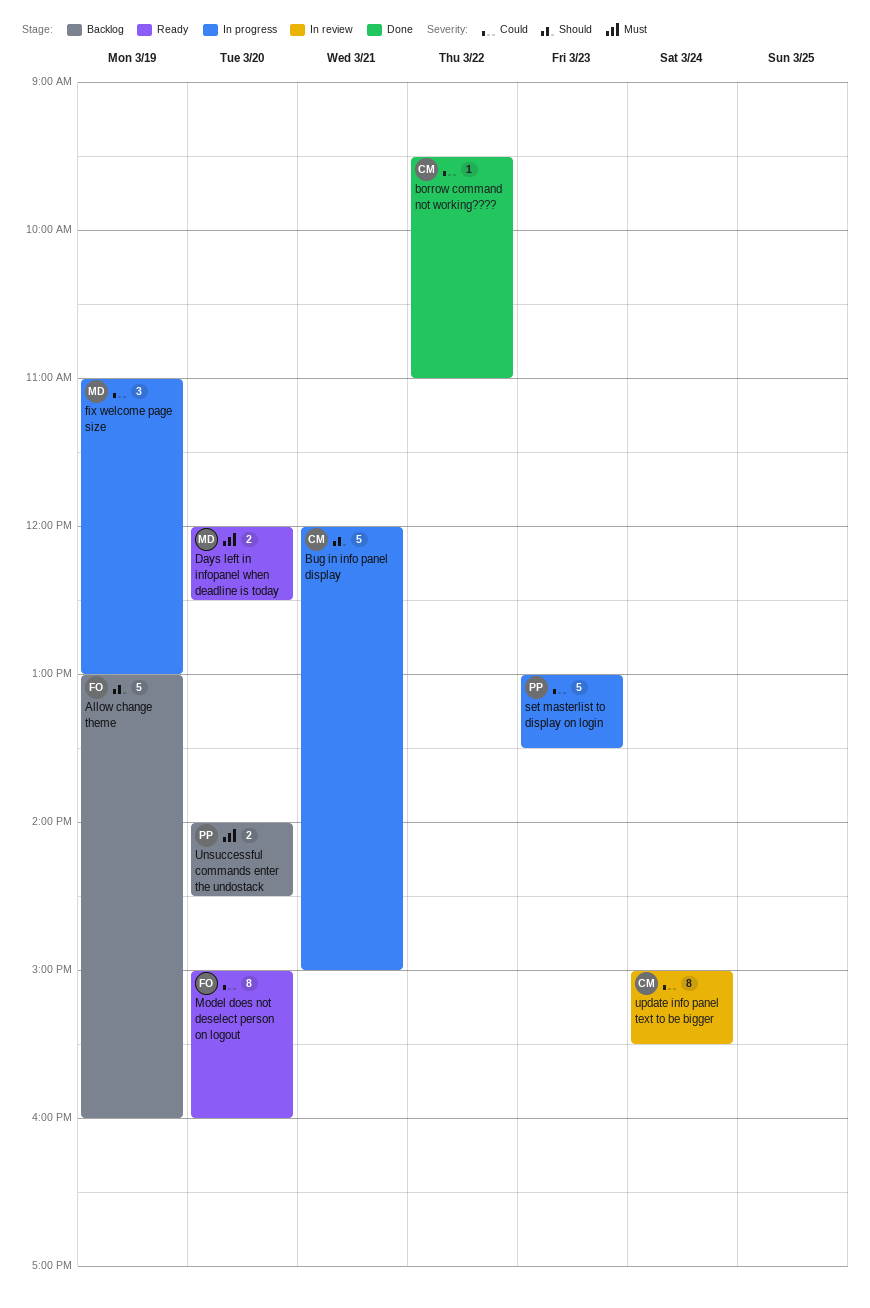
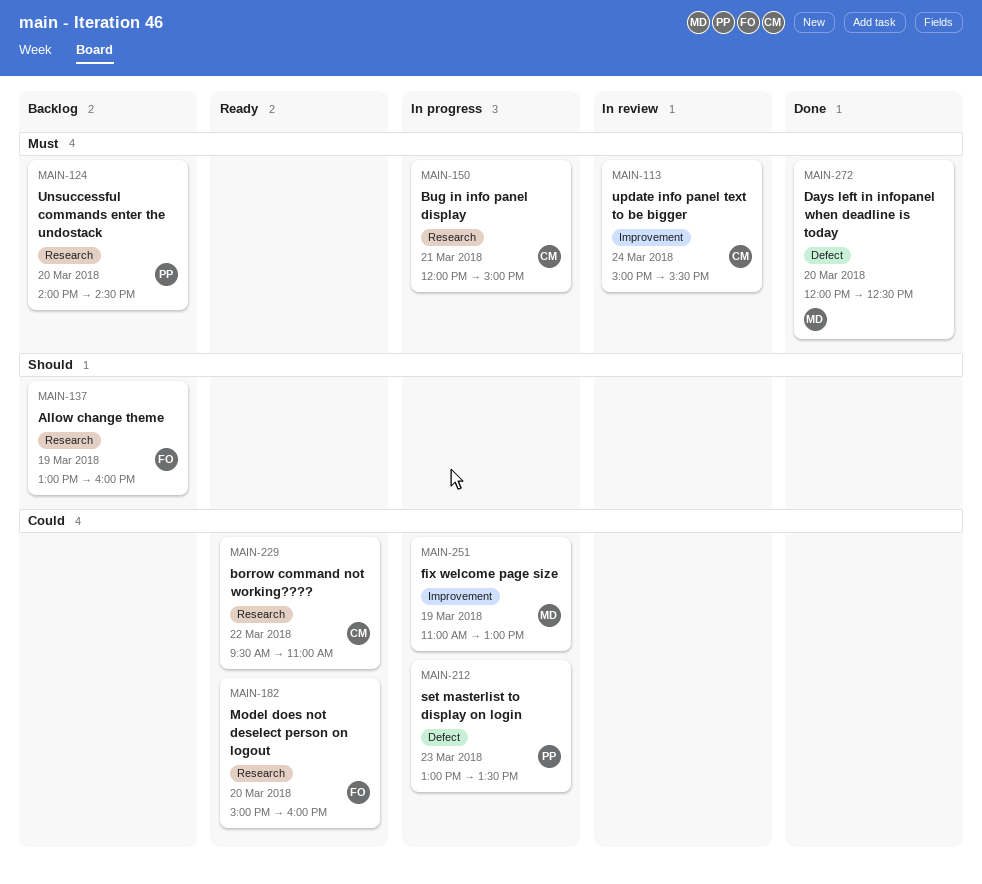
borrow command not working????, status: Done -> Ready
Bug in info panel display, priority: Should -> Must
Days left in infopanel when deadline is today, status: Ready -> Done
update info panel text to be bigger, priority: Could -> Must

